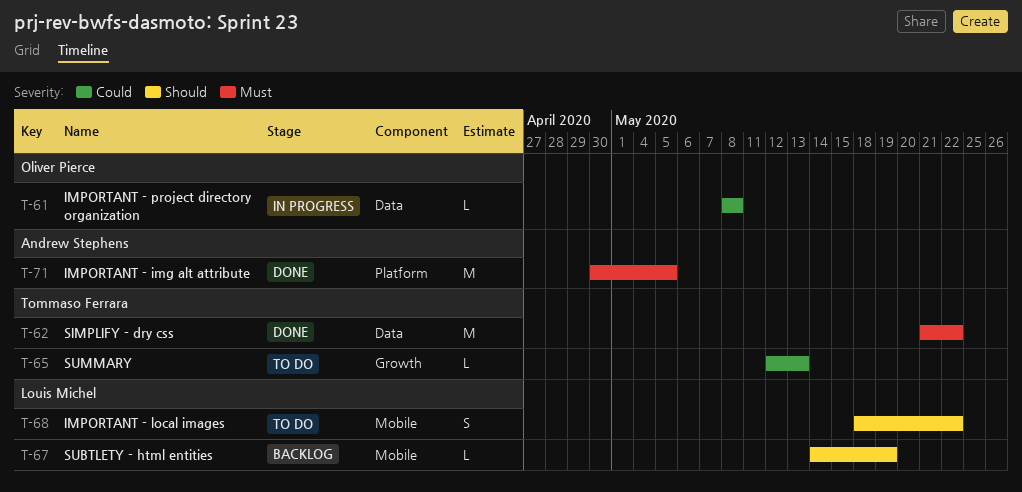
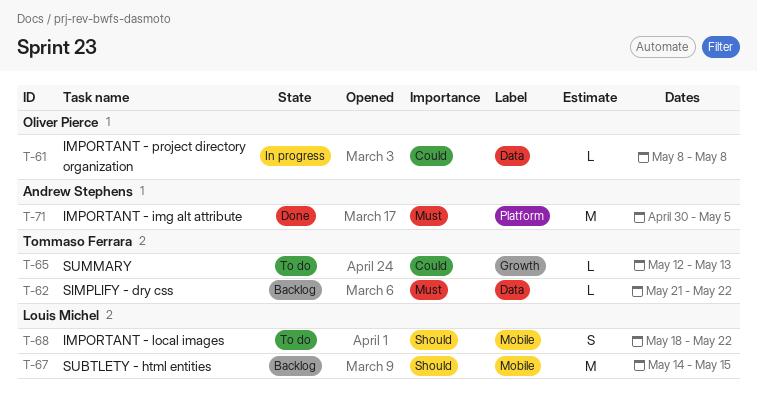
T-62, status: Done -> Backlog
T-62, estimate: M -> L
T-67, estimate: L -> M
T-67, due: May 19 -> May 15

